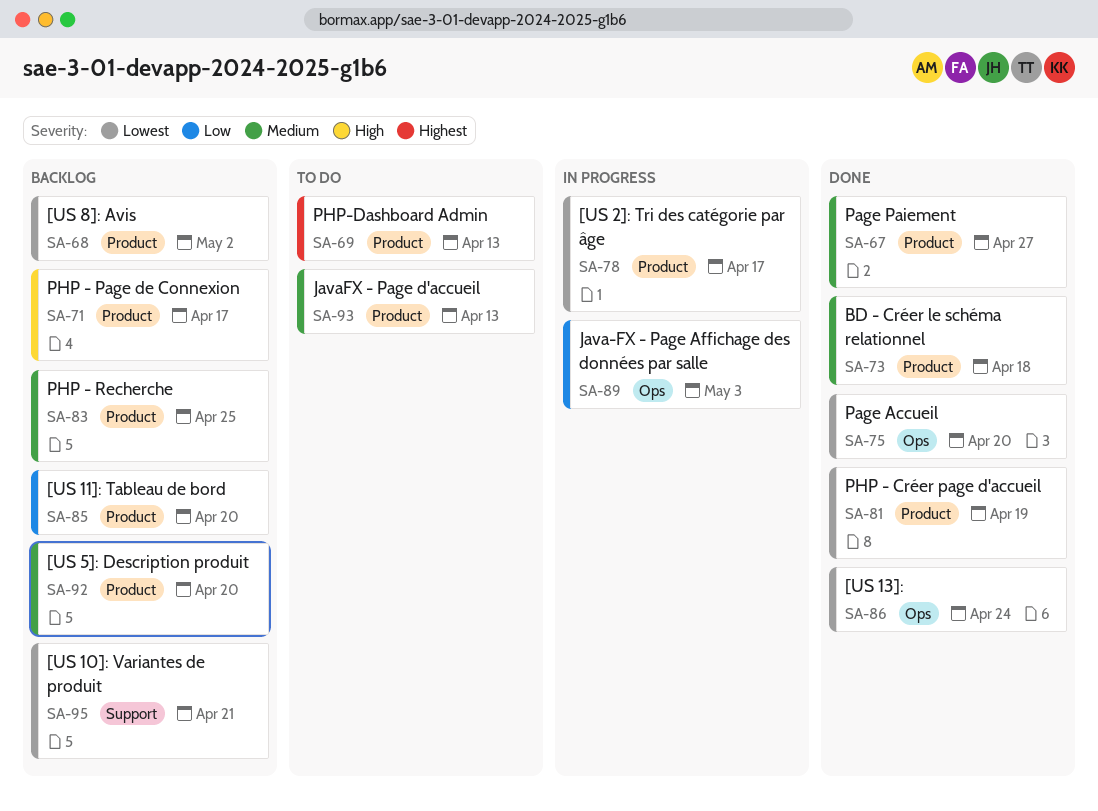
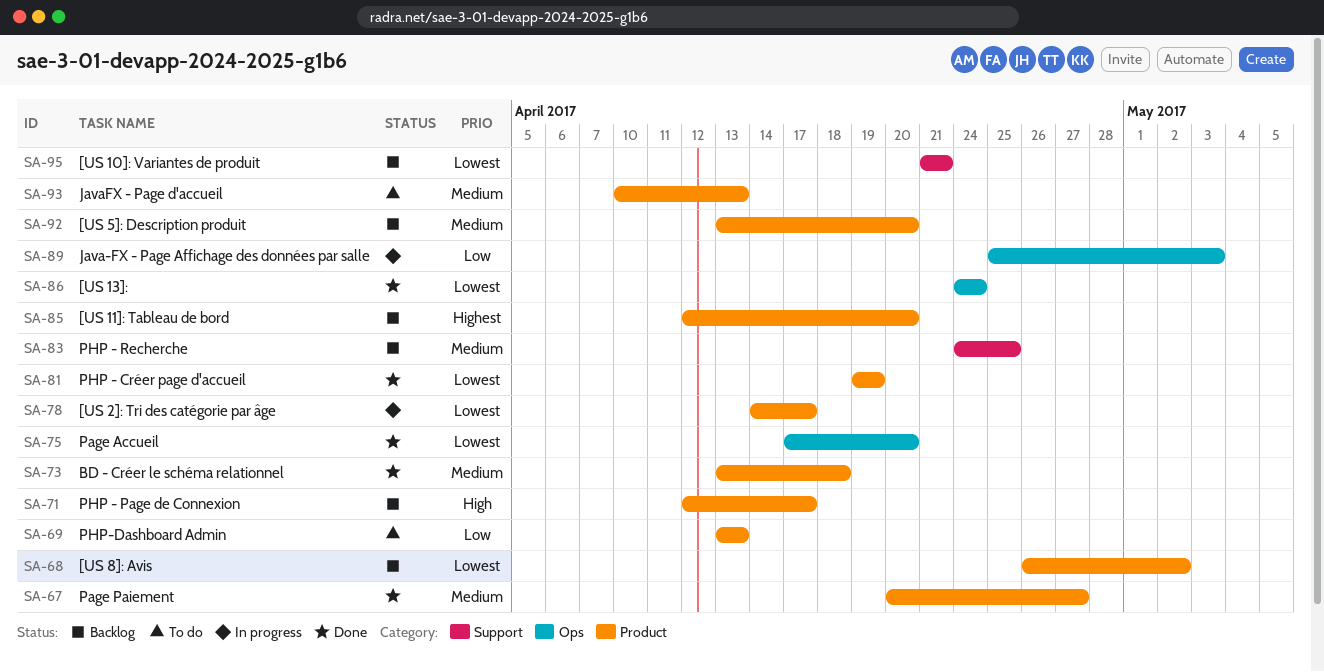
SA-69, priority: Highest -> Low
SA-83, label: Product -> Support
SA-85, priority: Low -> Highest

